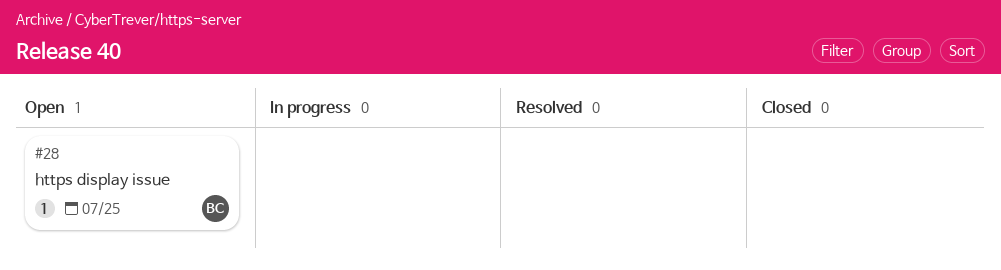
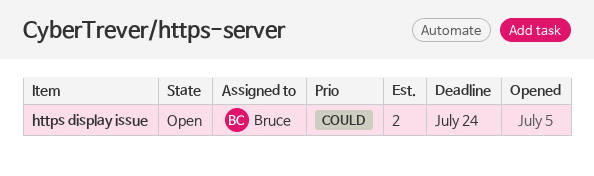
https display issue, estimate: 1 -> 2
https display issue, due: Jul 25 -> Jul 24

